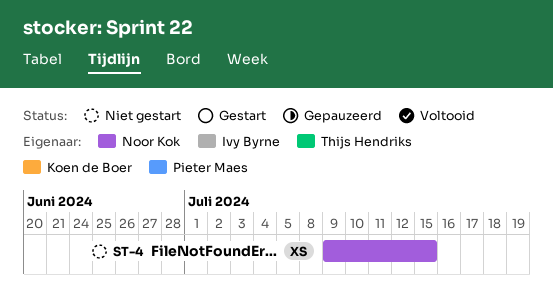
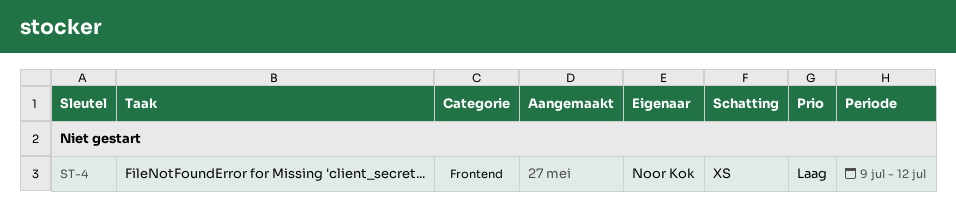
ST-4, due: Jul 15 -> Jul 12

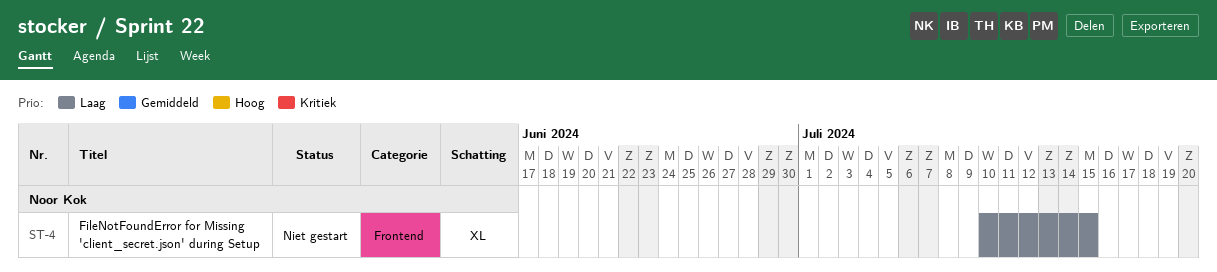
ST-4, estimate: XS -> XL
ST-4, start: Jul 9 -> Jul 10
ST-4, due: Jul 12 -> Jul 15

